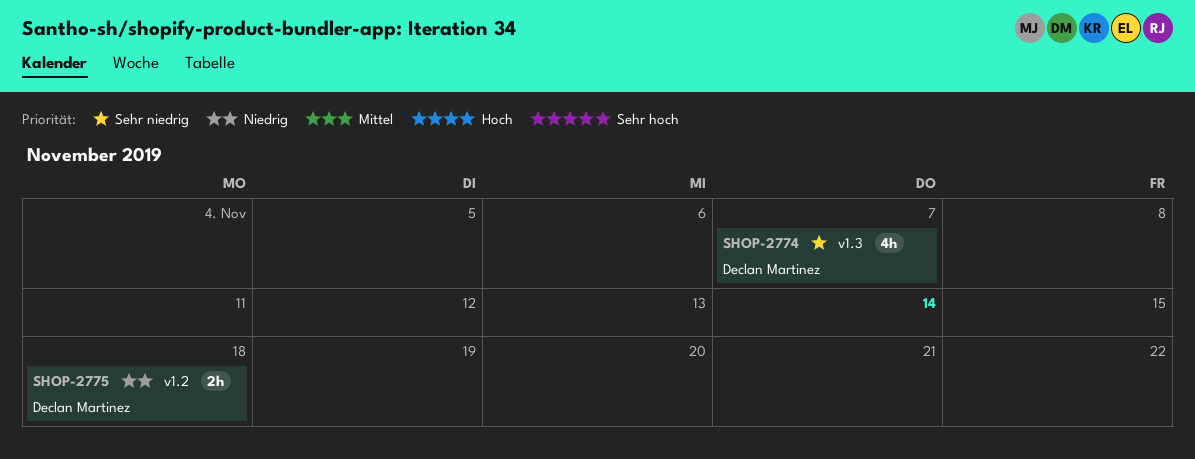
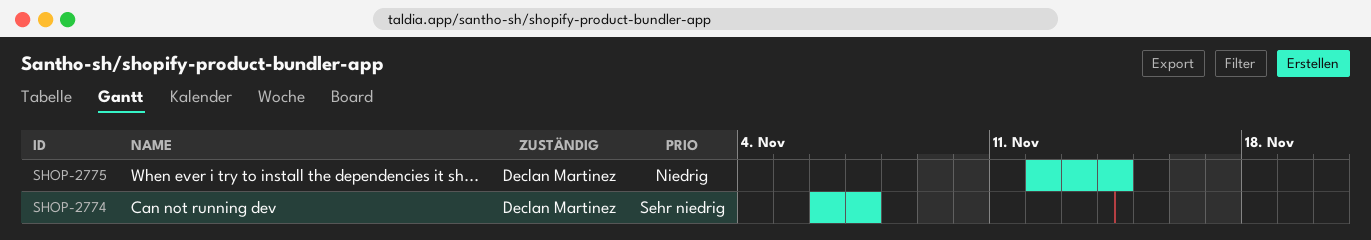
SHOP-2775, due: Nov 18 -> Nov 14

